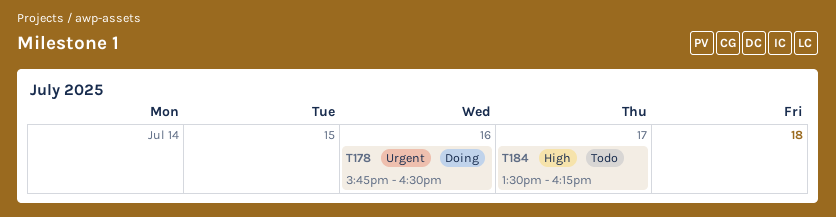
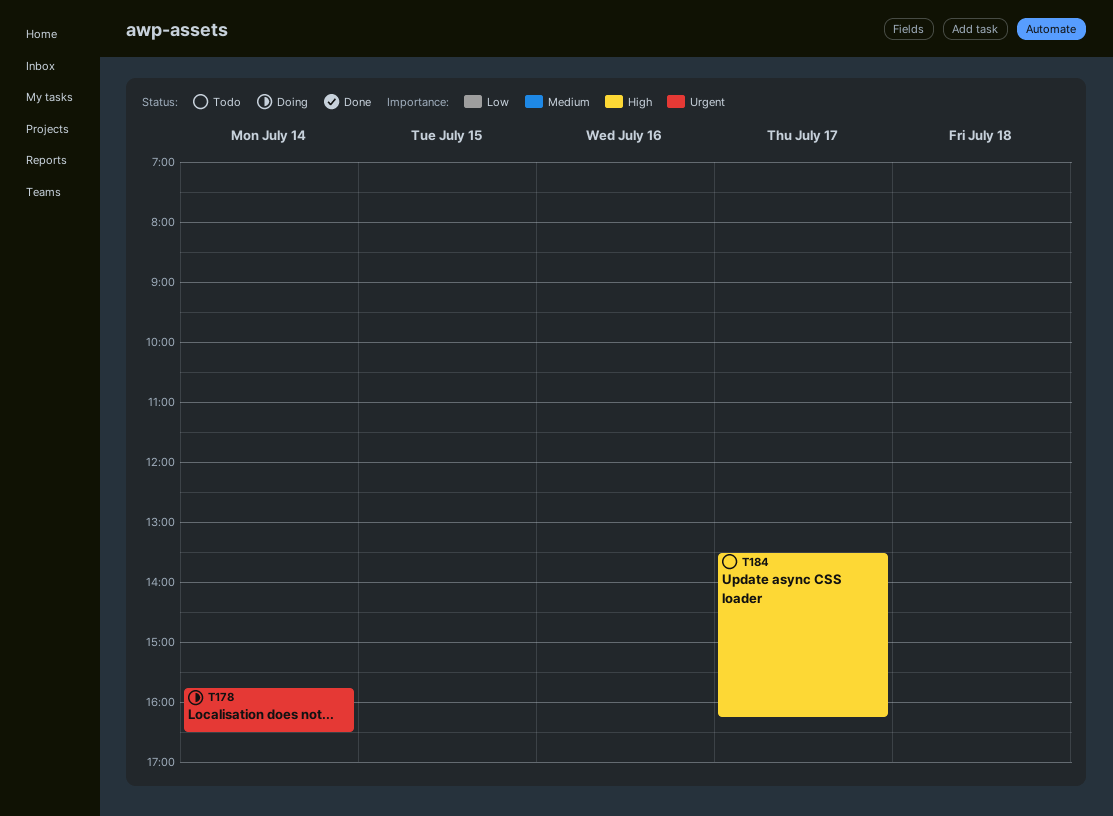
T178, day: Jul 16 -> Jul 14

